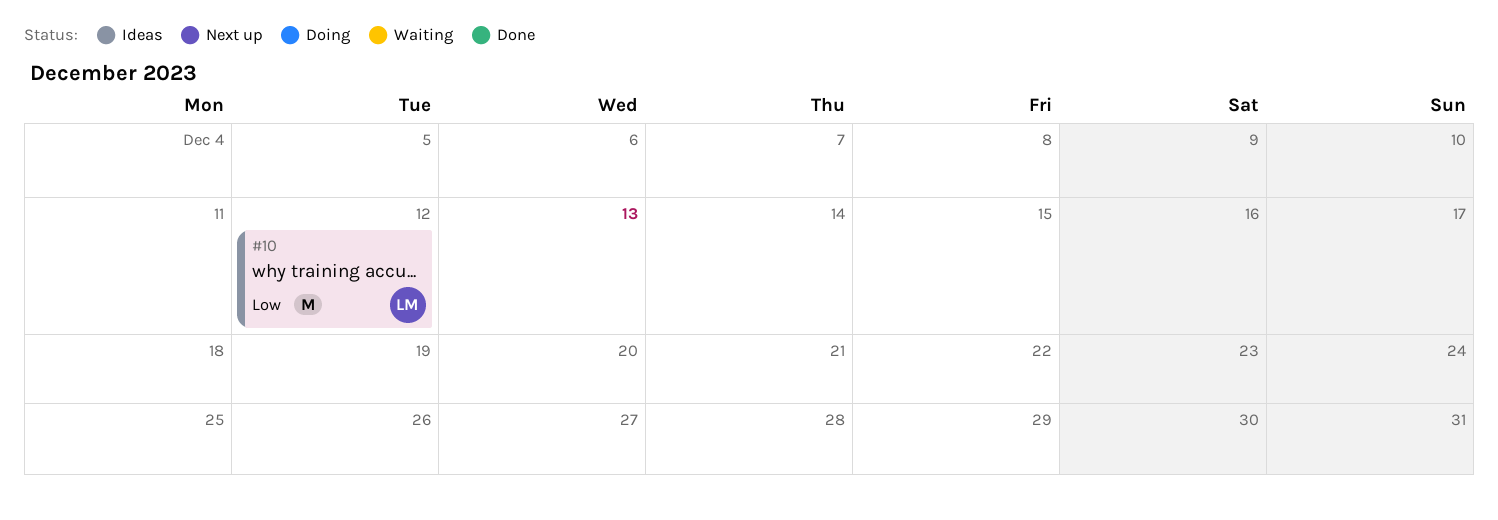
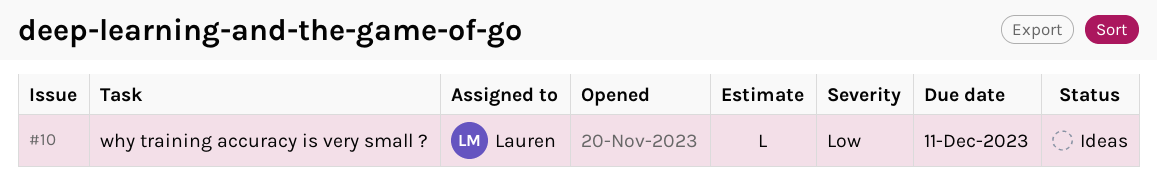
#10, estimate: M -> L
#10, due: Dec 12 -> Dec 11

